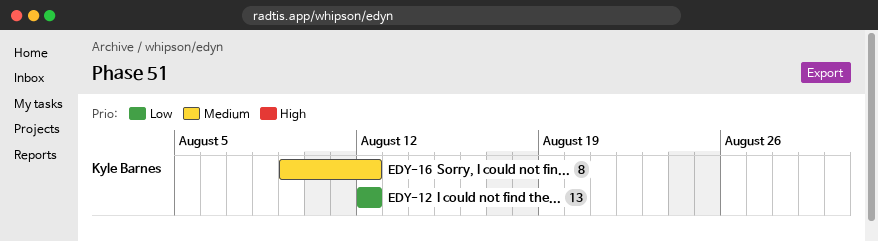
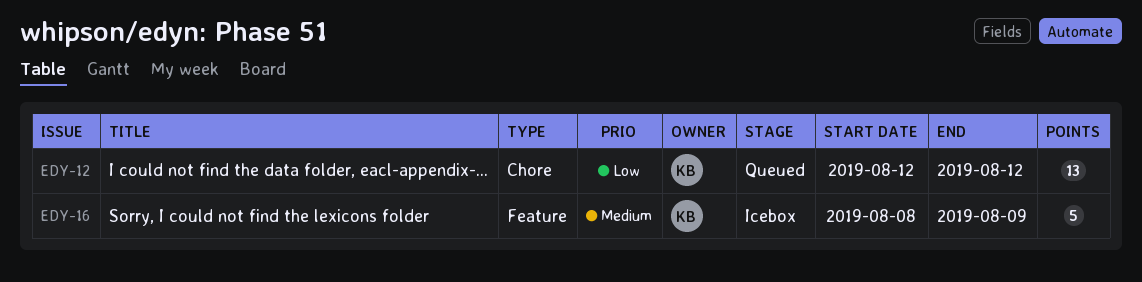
EDY-16, estimate: 8 -> 5
EDY-16, start: Aug 9 -> Aug 8
EDY-16, due: Aug 12 -> Aug 9

